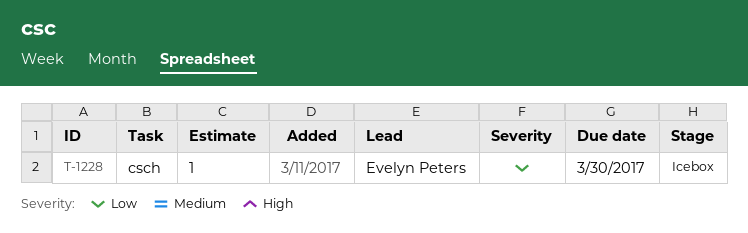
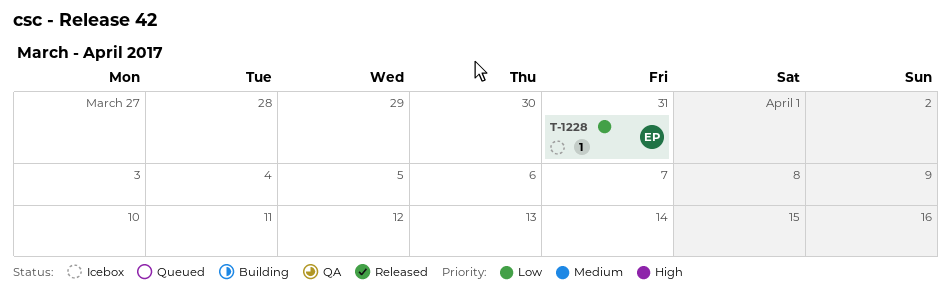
T-1228, due: Mar 30 -> Mar 31

